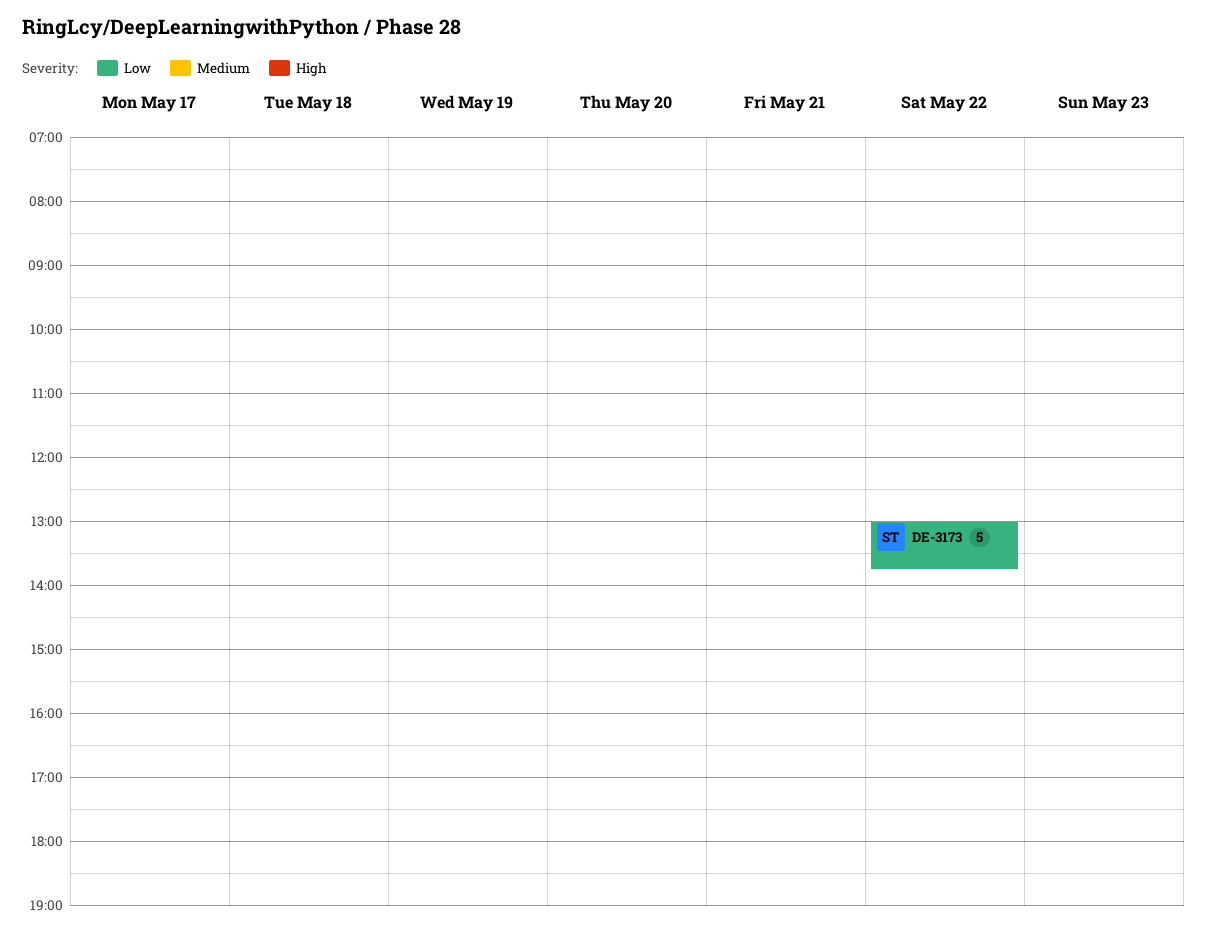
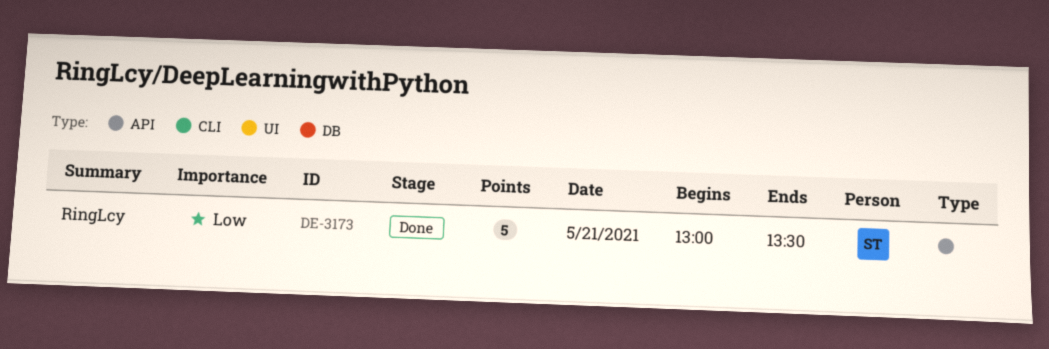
DE-3173, day: May 22 -> May 21
DE-3173, ends: 13:45 -> 13:30

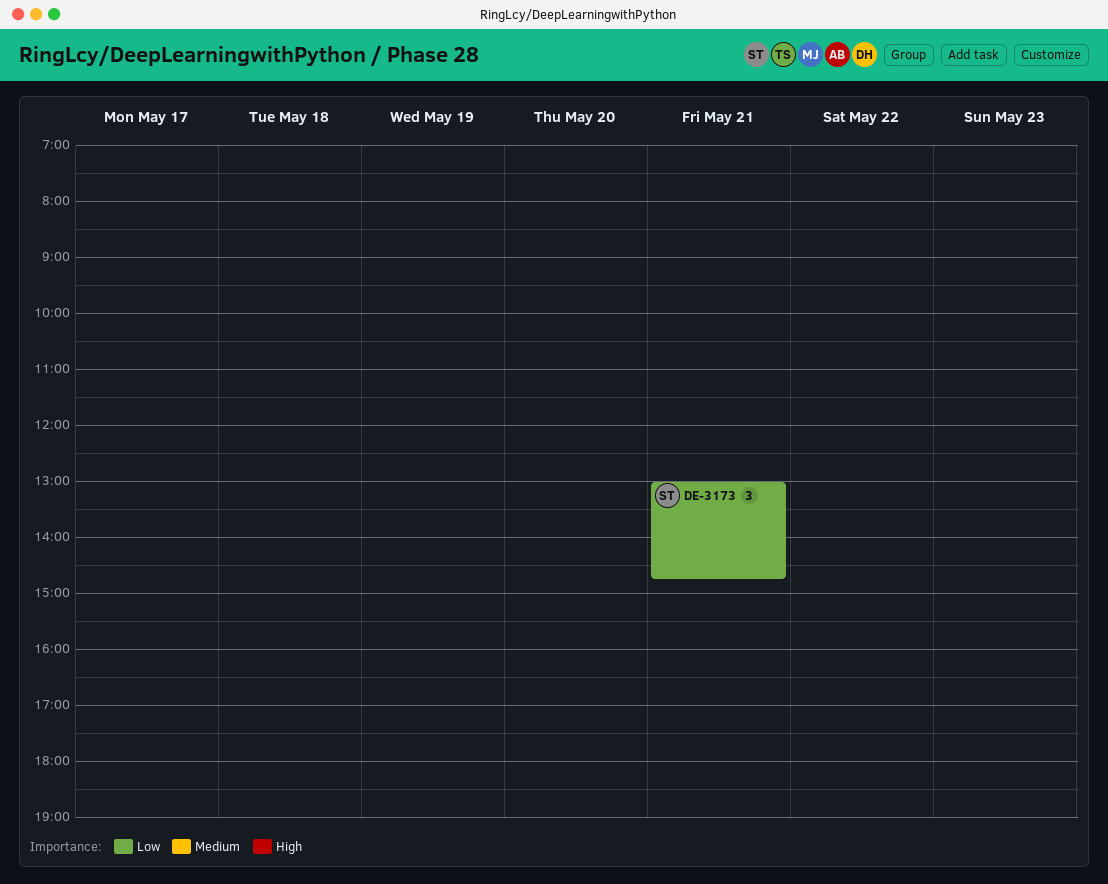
DE-3173, estimate: 5 -> 3
DE-3173, ends: 13:30 -> 14:45

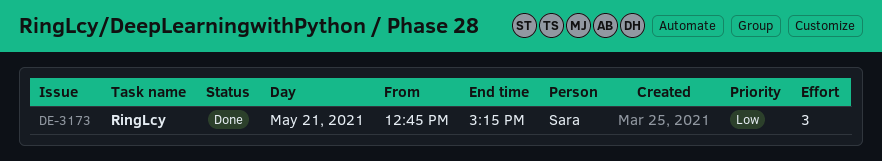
DE-3173, begins: 13:00 -> 12:45
DE-3173, ends: 14:45 -> 15:15

